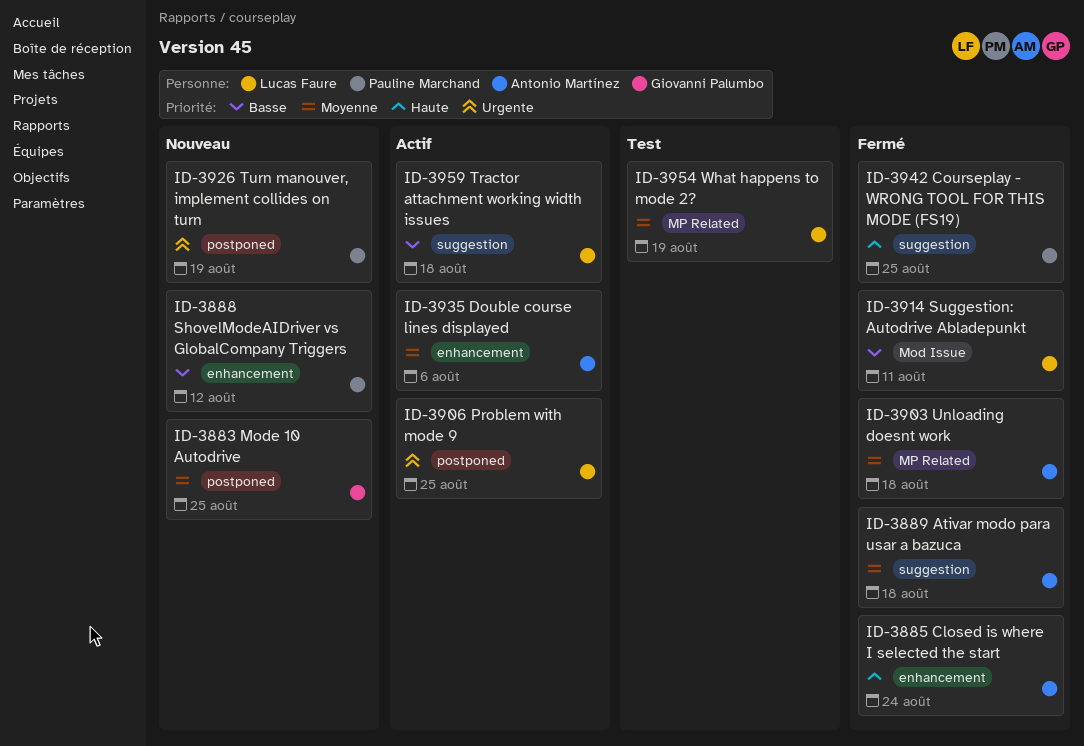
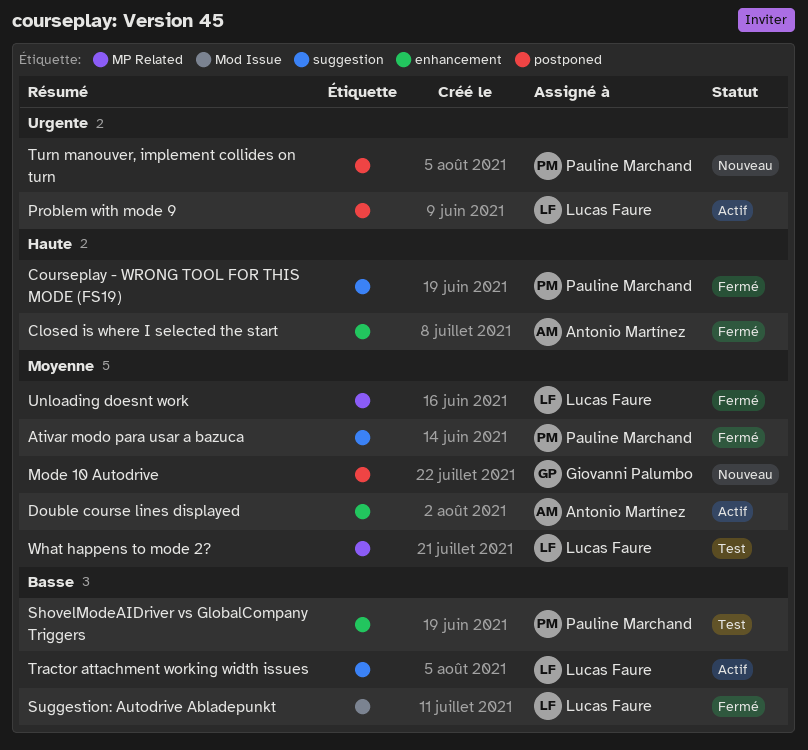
Ativar modo para usar a bazuca, owner: Antonio Martínez -> Pauline Marchand
ShovelModeAIDriver vs GlobalCompany Triggers, status: Nouveau -> Test
Unloading doesnt work, owner: Antonio Martínez -> Lucas Faure

